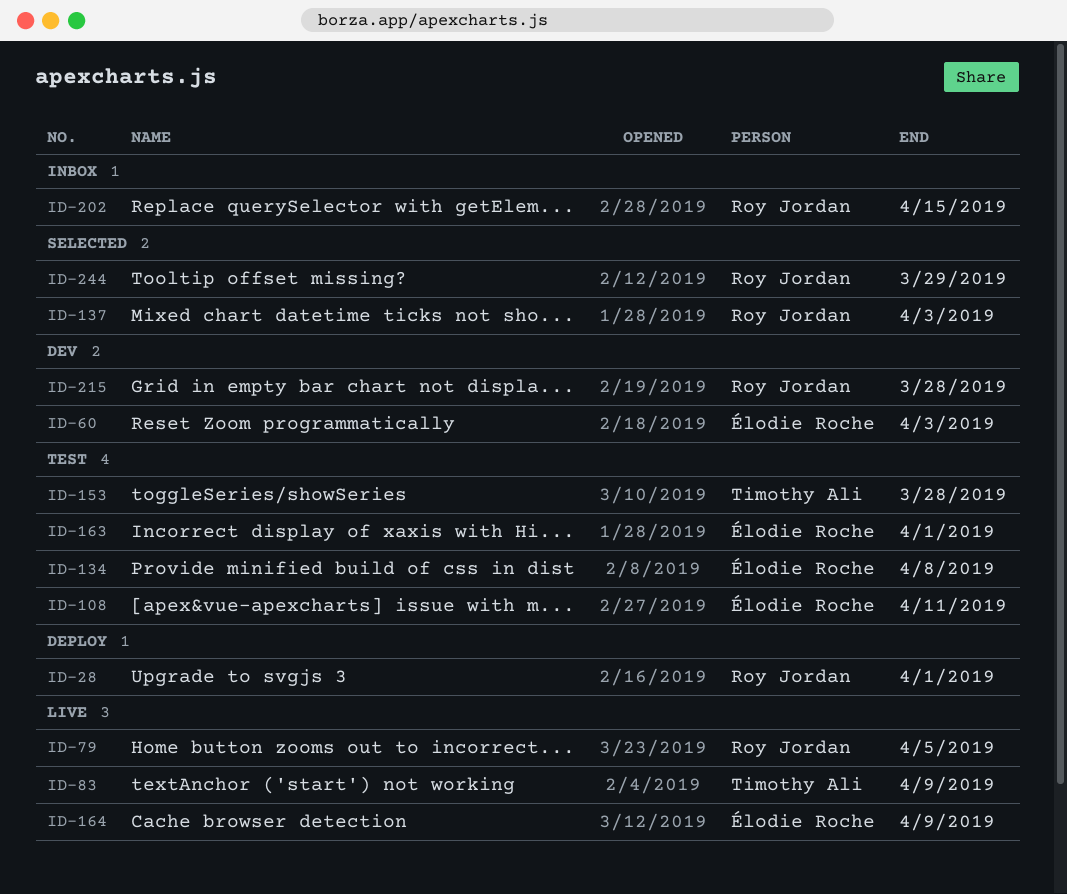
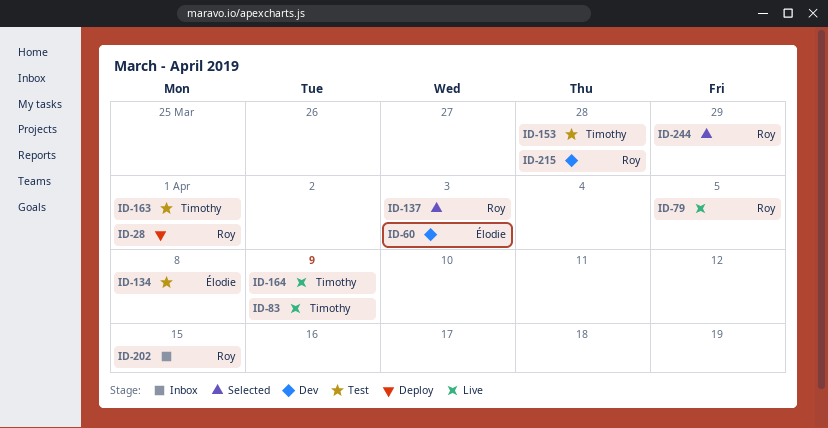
ID-108: present -> none
ID-163, owner: Élodie Roche -> Timothy Ali
ID-164, owner: Élodie Roche -> Timothy Ali

